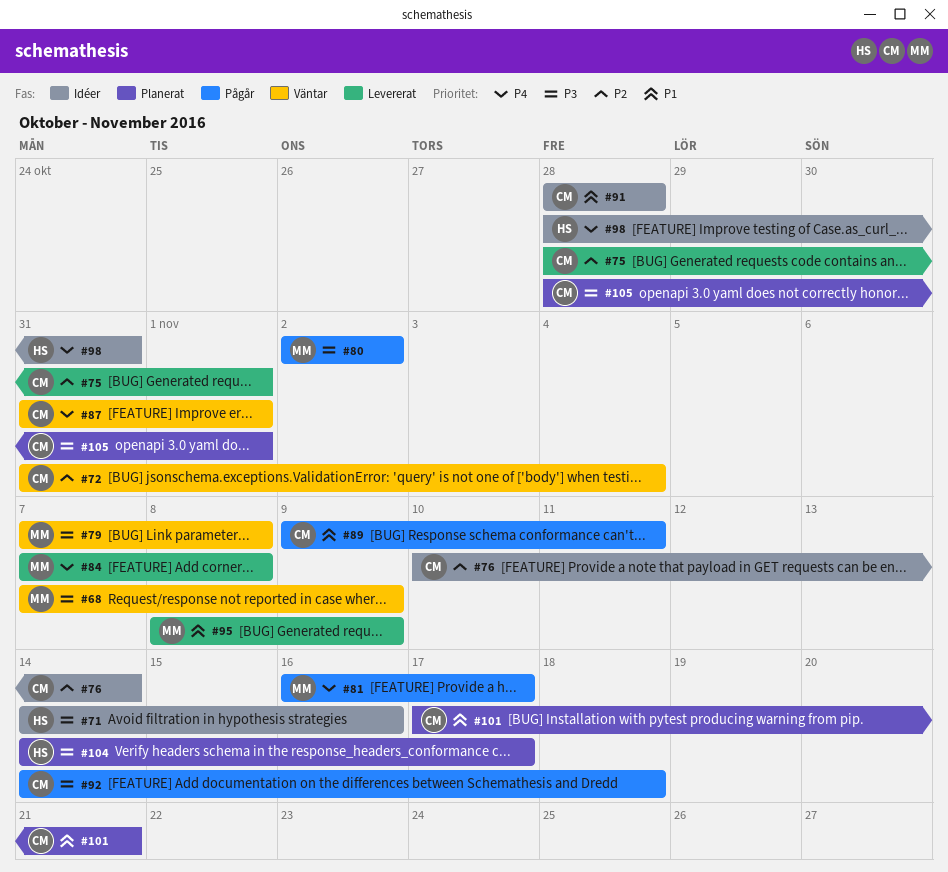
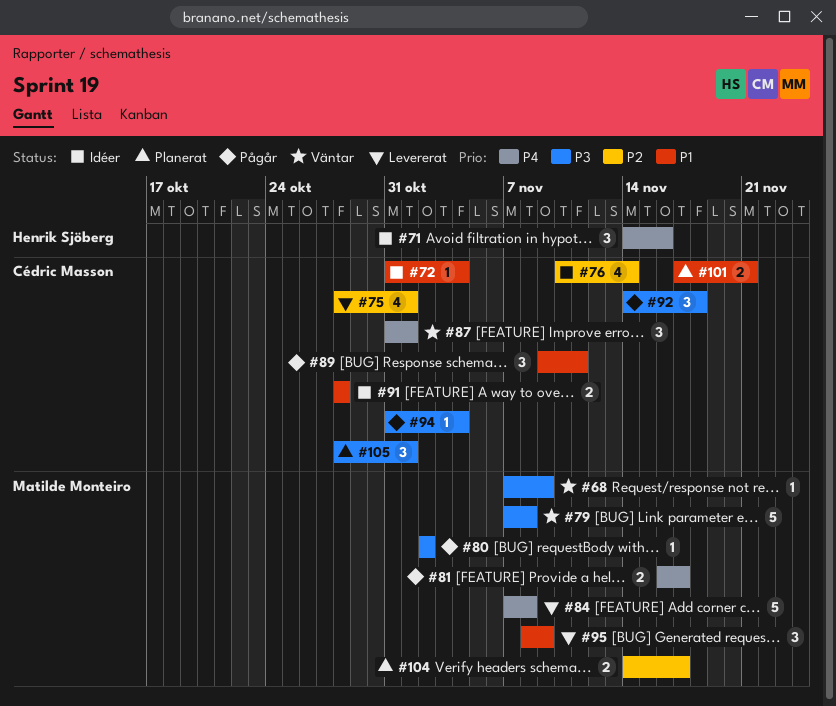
#71, priority: P3 -> P4
#72, status: Väntar -> Idéer
#72, priority: P2 -> P1
#94: none -> present
#98: present -> none
#104, owner: Henrik Sjöberg -> Matilde Monteiro
#104, priority: P3 -> P2

